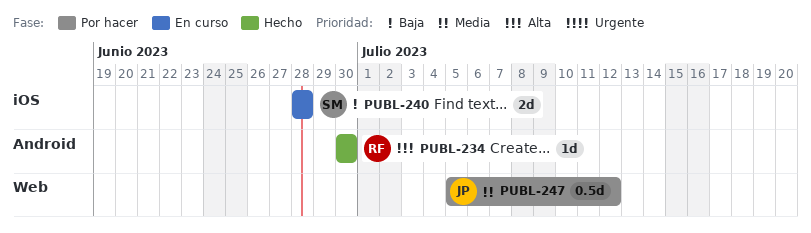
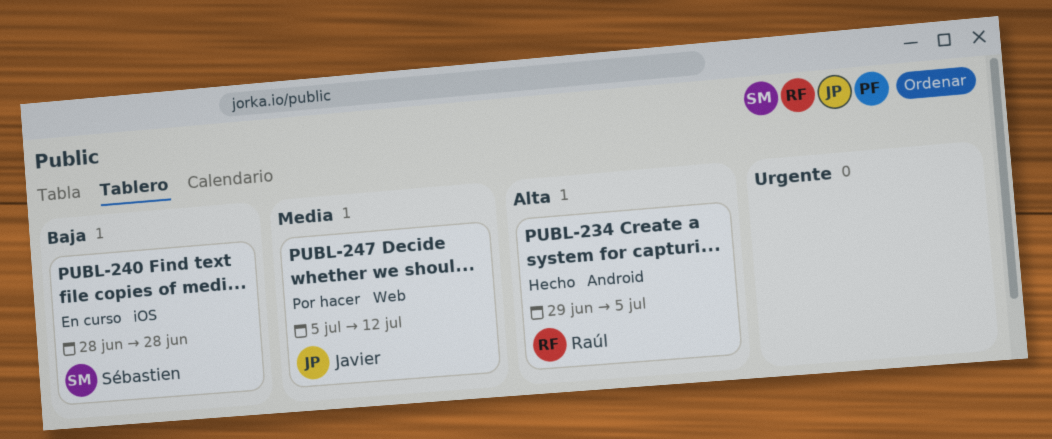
PUBL-234, start: Jun 30 -> Jun 29
PUBL-234, due: Jun 30 -> Jul 5

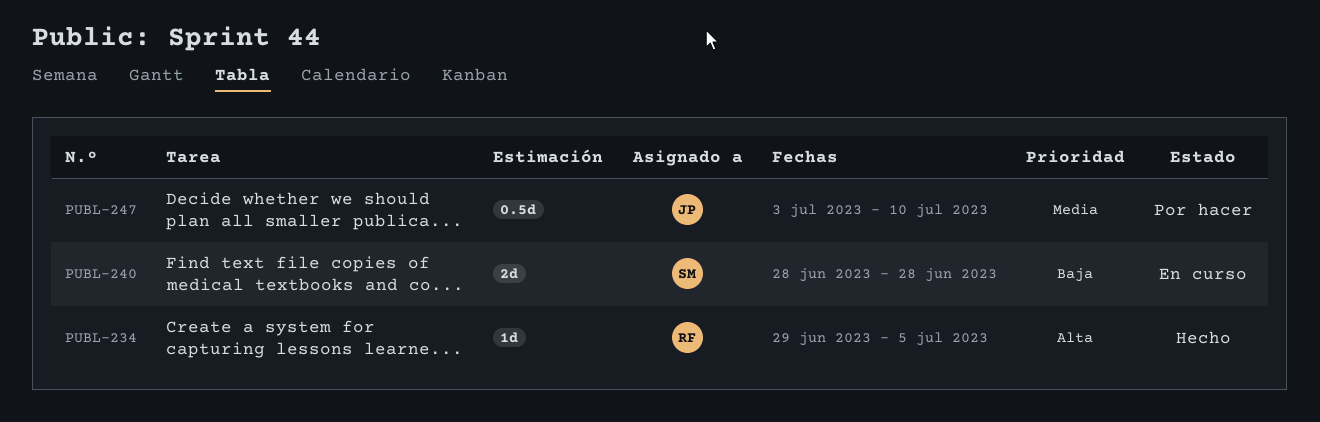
PUBL-247, start: Jul 5 -> Jul 3
PUBL-247, due: Jul 12 -> Jul 10

